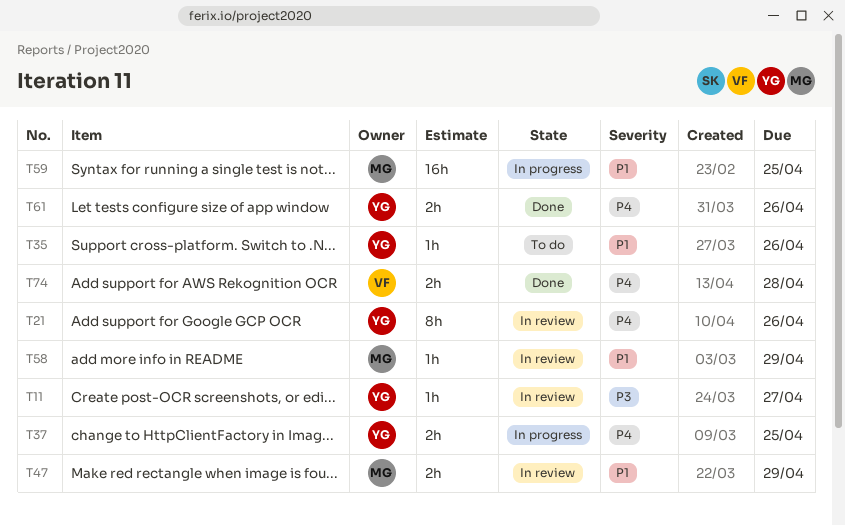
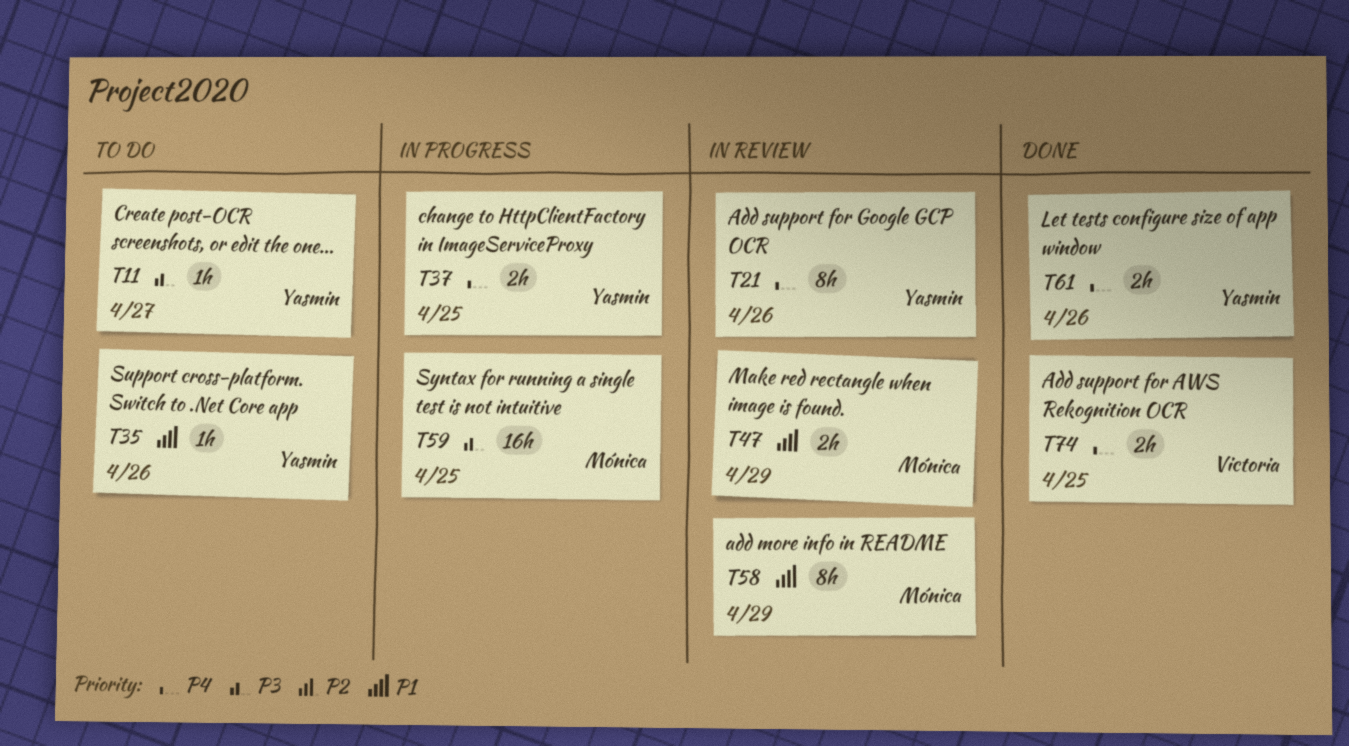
T11, status: In review -> To do
T58, estimate: 1h -> 8h
T59, priority: P1 -> P3
T74, due: Apr 28 -> Apr 25

